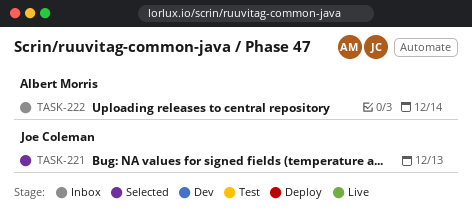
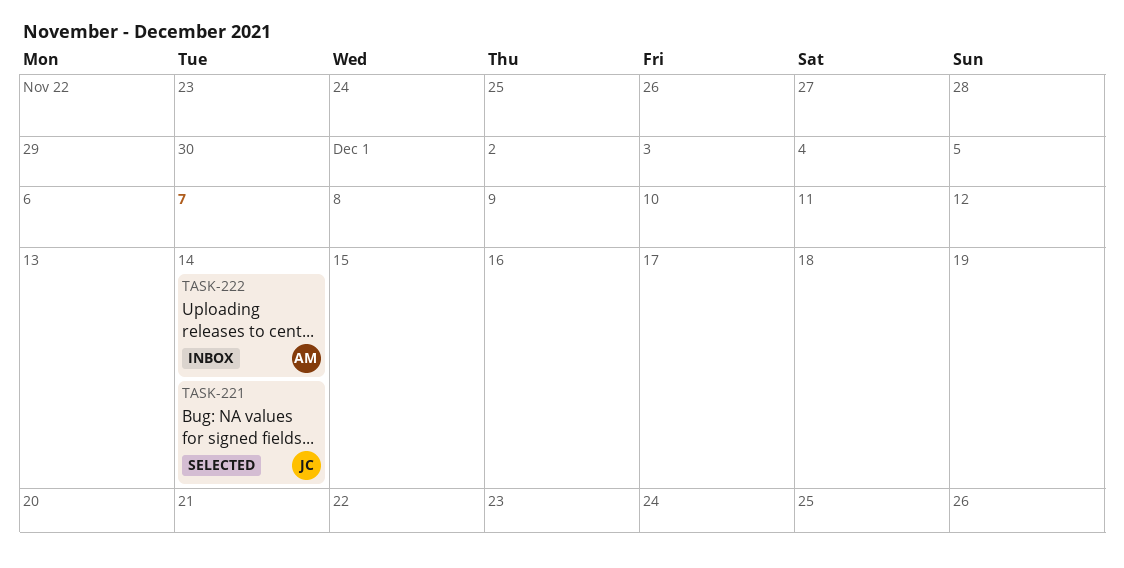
TASK-221, due: Dec 13 -> Dec 14

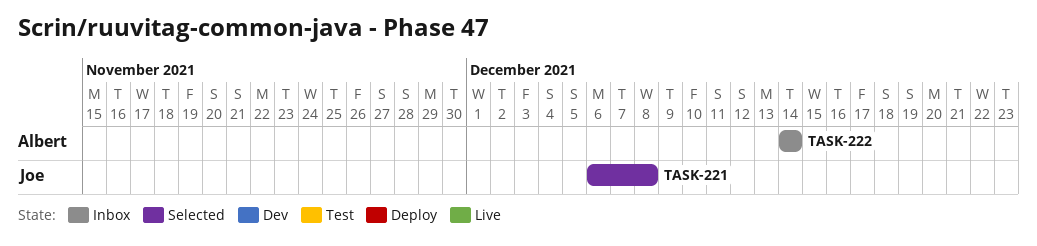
TASK-221, due: Dec 14 -> Dec 8

